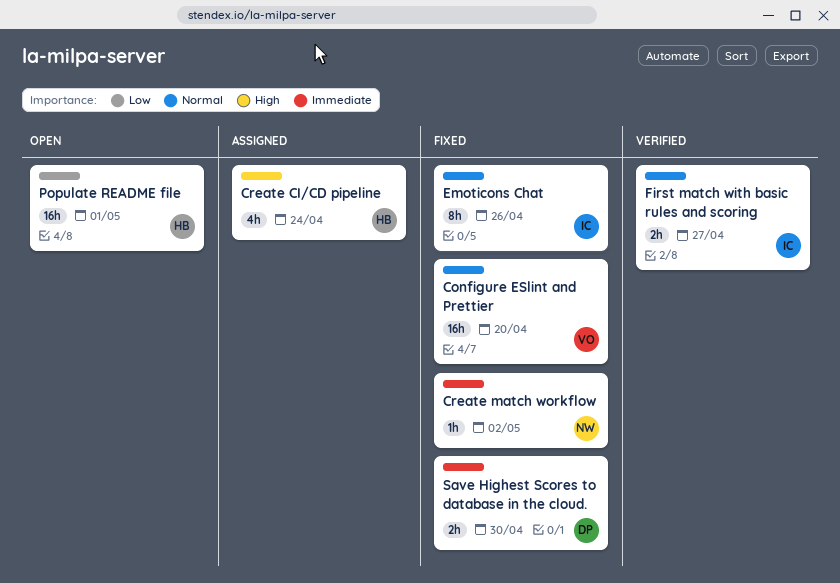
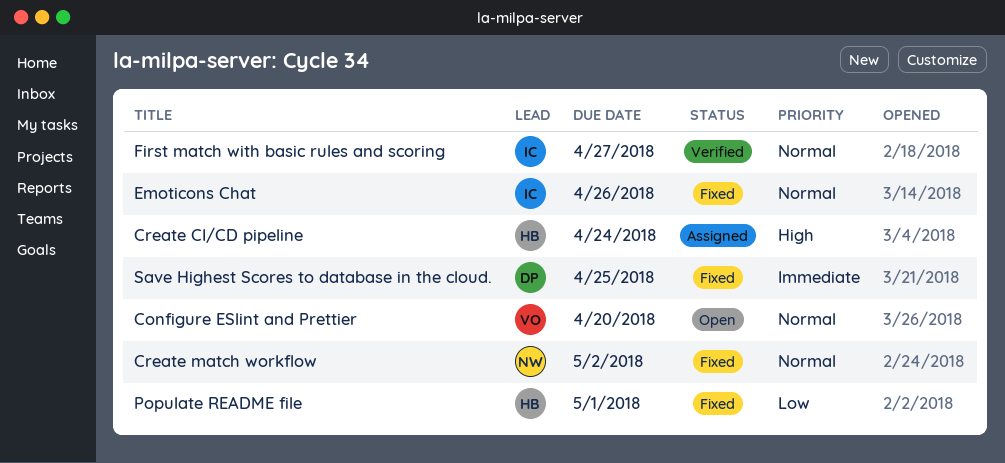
Configure ESlint and Prettier, status: Fixed -> Open
Create match workflow, priority: Immediate -> Normal
Populate README file, status: Open -> Fixed
Save Highest Scores to database in the cloud., due: Apr 30 -> Apr 25

